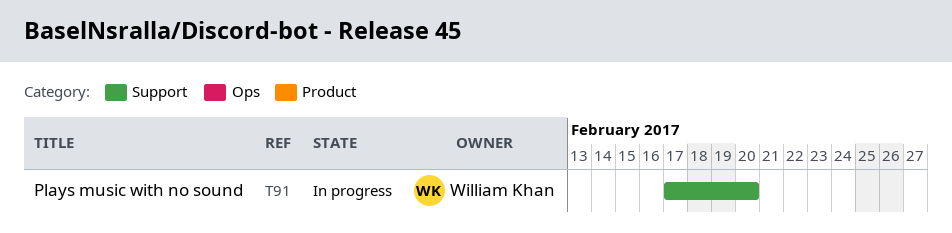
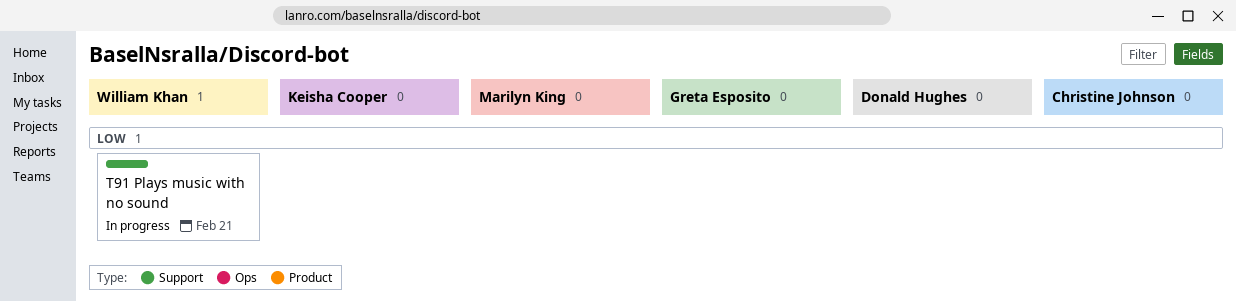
T91, due: Feb 20 -> Feb 21

